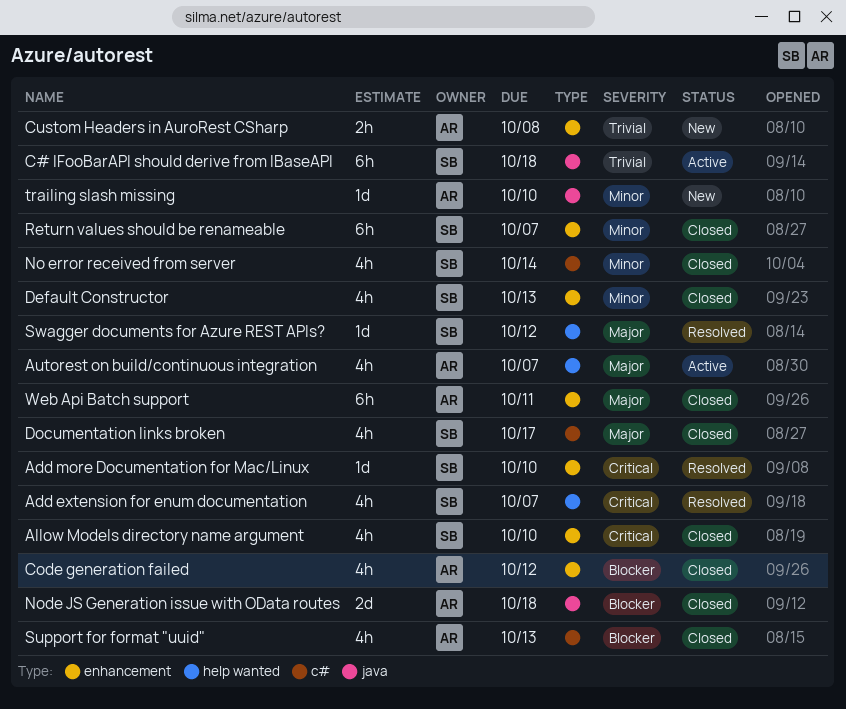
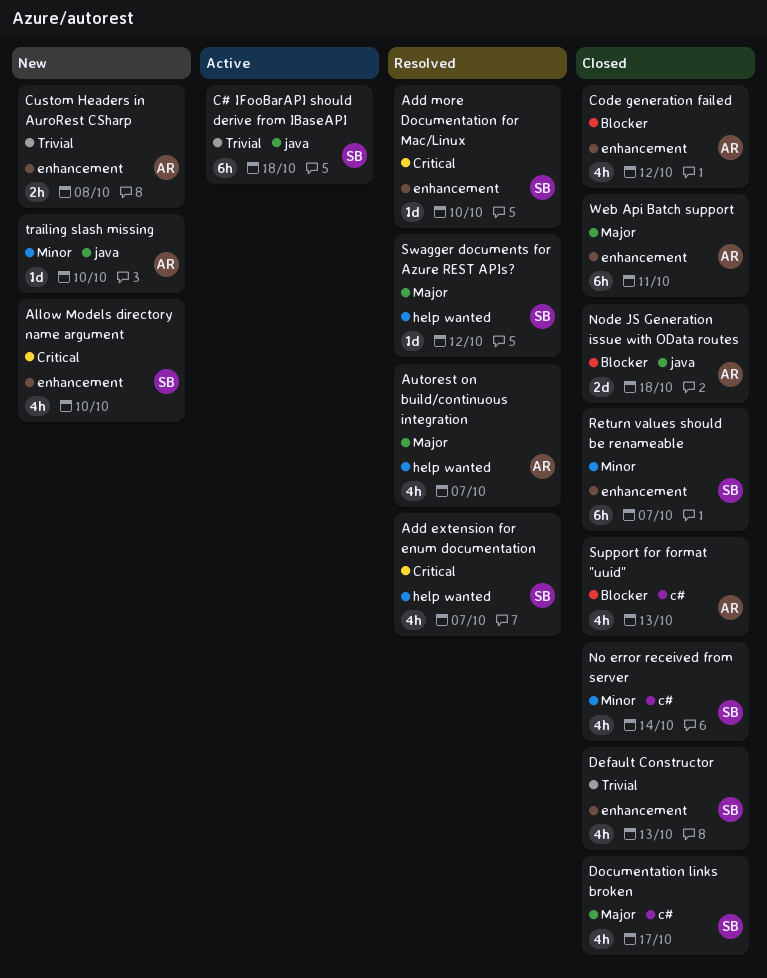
Allow Models directory name argument, status: Closed -> New
Autorest on build/continuous integration, status: Active -> Resolved
Default Constructor, priority: Minor -> Trivial

